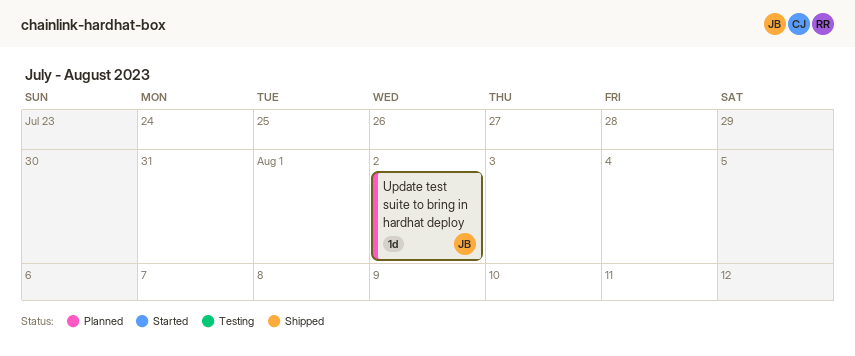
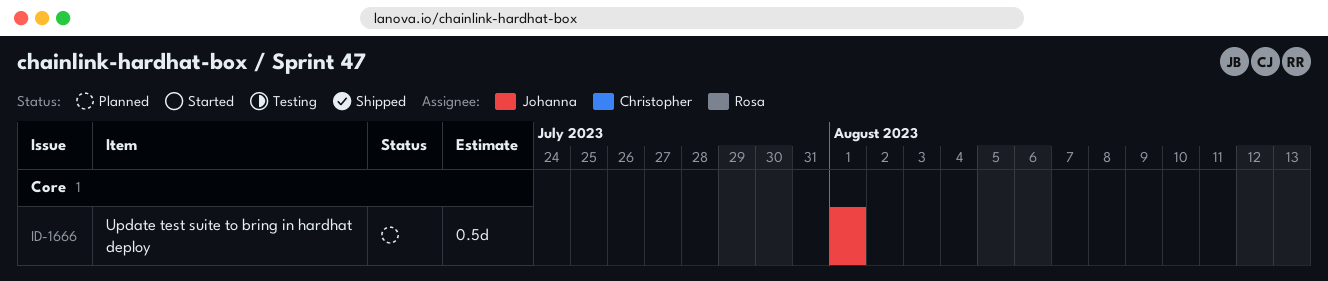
Update test suite to bring in hardhat deploy, estimate: 1d -> 0.5d
Update test suite to bring in hardhat deploy, due: Aug 2 -> Aug 1

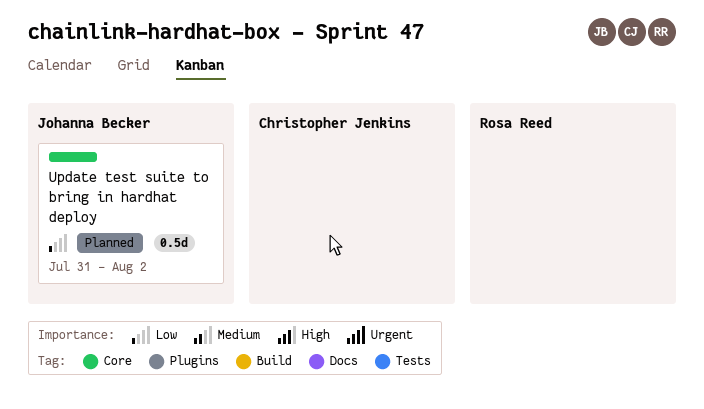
Update test suite to bring in hardhat deploy, start: Aug 1 -> Jul 31
Update test suite to bring in hardhat deploy, due: Aug 1 -> Aug 2

